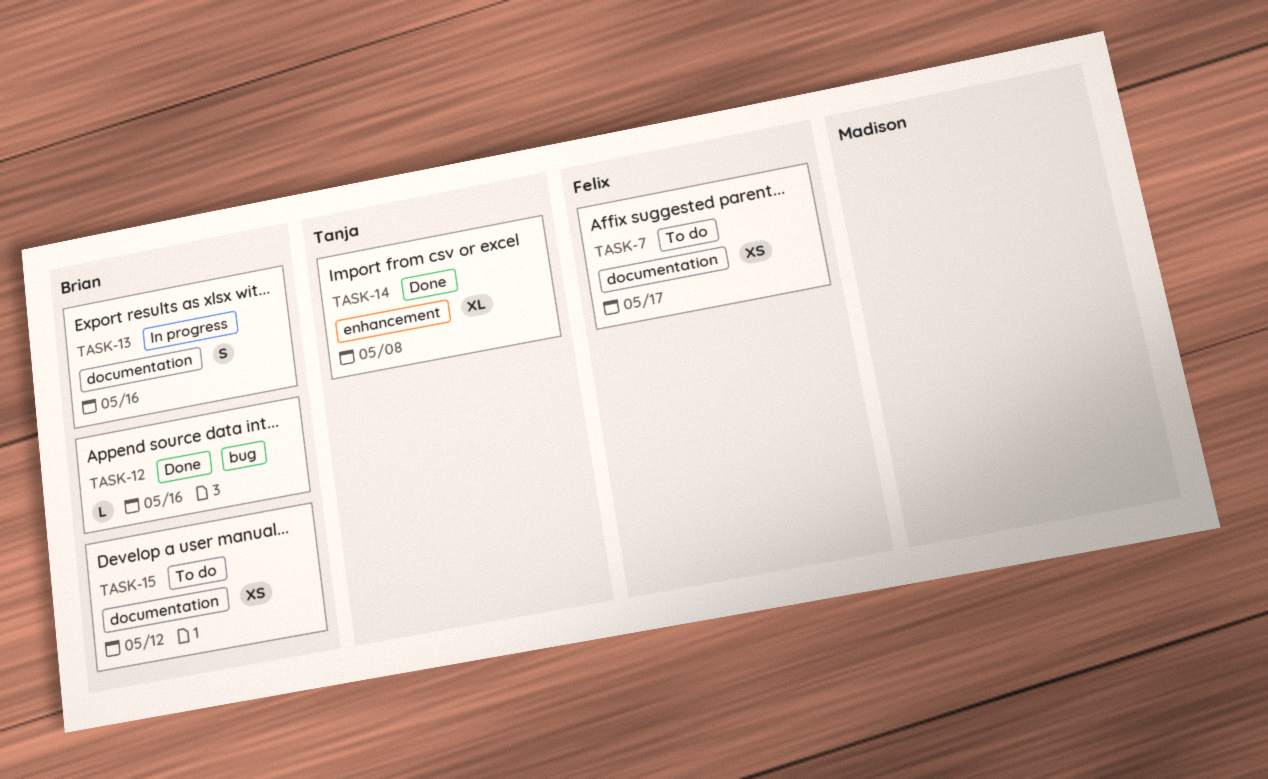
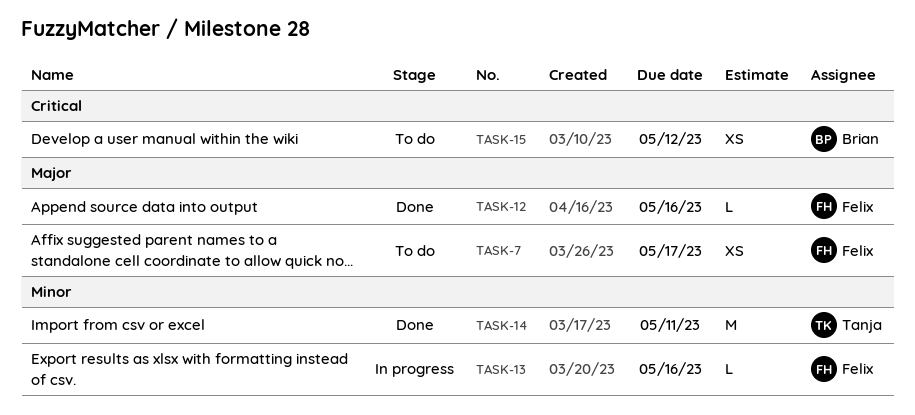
TASK-12, owner: Brian -> Felix
TASK-13, owner: Brian -> Felix
TASK-13, estimate: S -> L
TASK-14, estimate: XL -> M
TASK-14, due: May 8 -> May 11

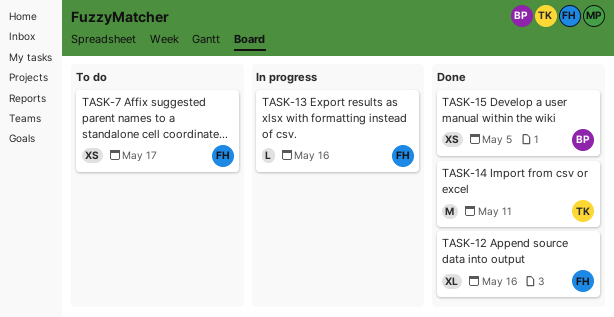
TASK-12, estimate: L -> XL
TASK-15, status: To do -> Done
TASK-15, due: May 12 -> May 5

